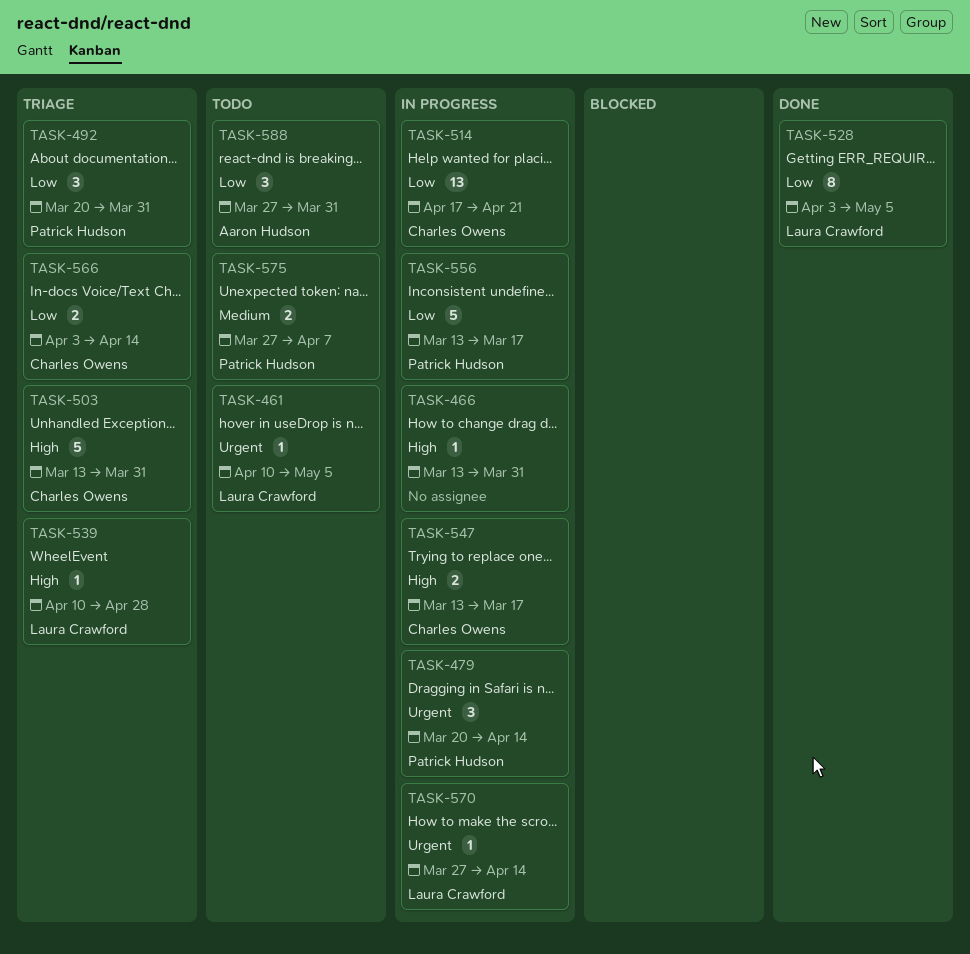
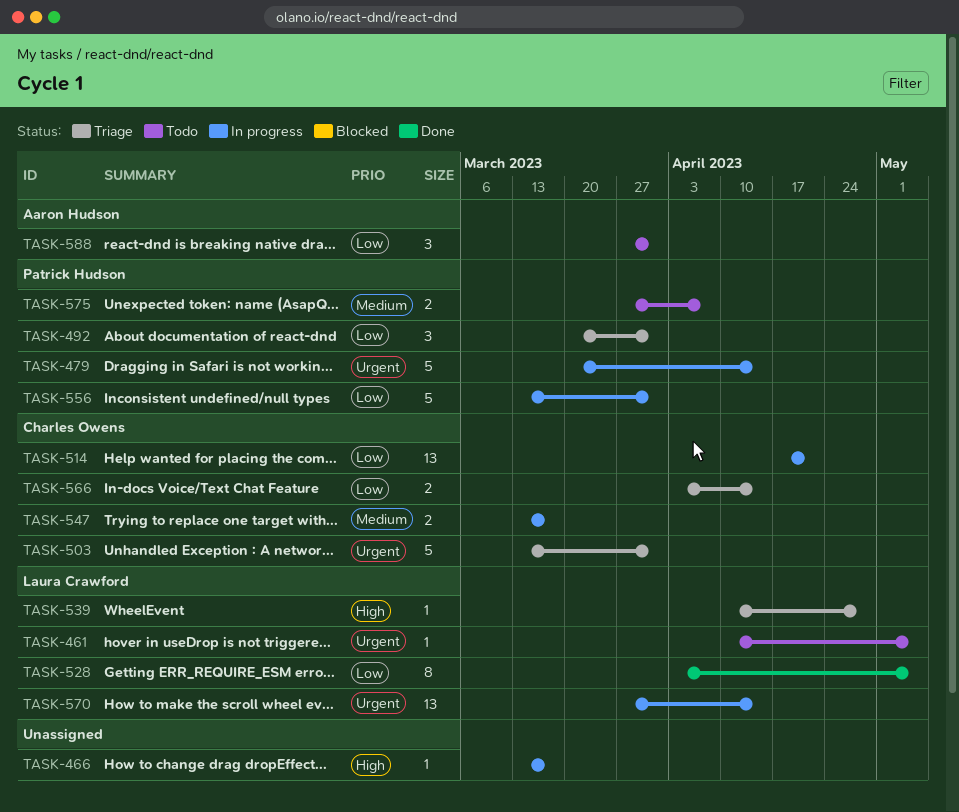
TASK-466, due: Mar 31 -> Mar 17
TASK-479, estimate: 3 -> 5
TASK-503, priority: High -> Urgent
TASK-547, priority: High -> Medium
TASK-556, due: Mar 17 -> Mar 31
TASK-570, estimate: 1 -> 13

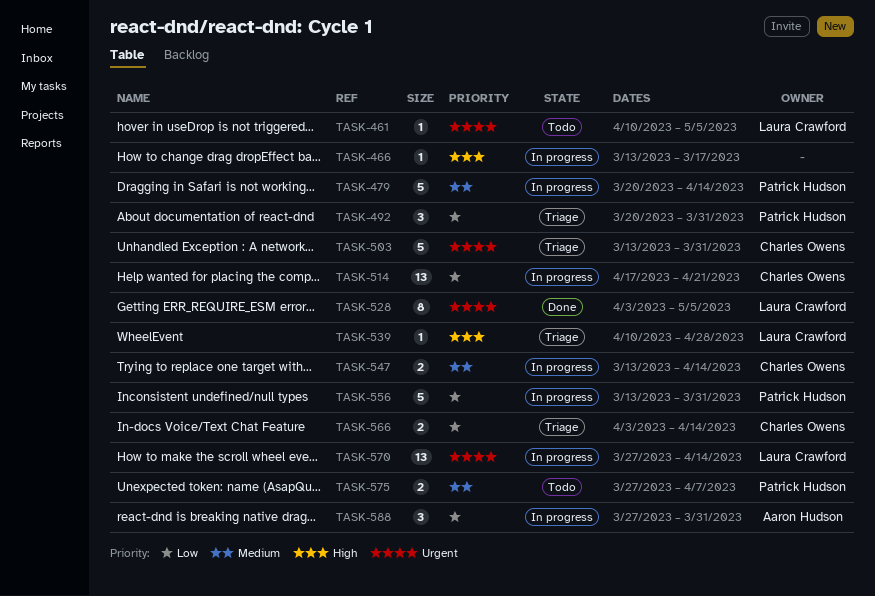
TASK-479, priority: Urgent -> Medium
TASK-528, priority: Low -> Urgent
TASK-547, due: Mar 17 -> Apr 14
TASK-588, status: Todo -> In progress

